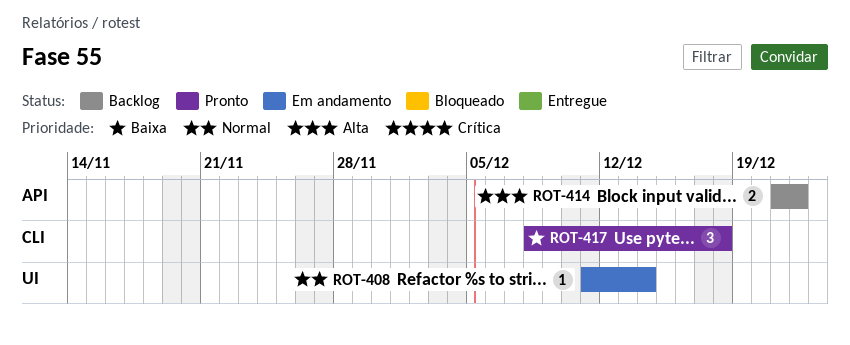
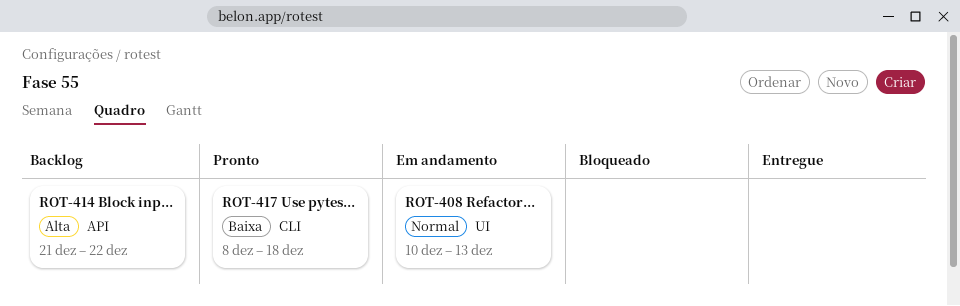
ROT-408, start: Dec 11 -> Dec 10
ROT-408, due: Dec 14 -> Dec 13

